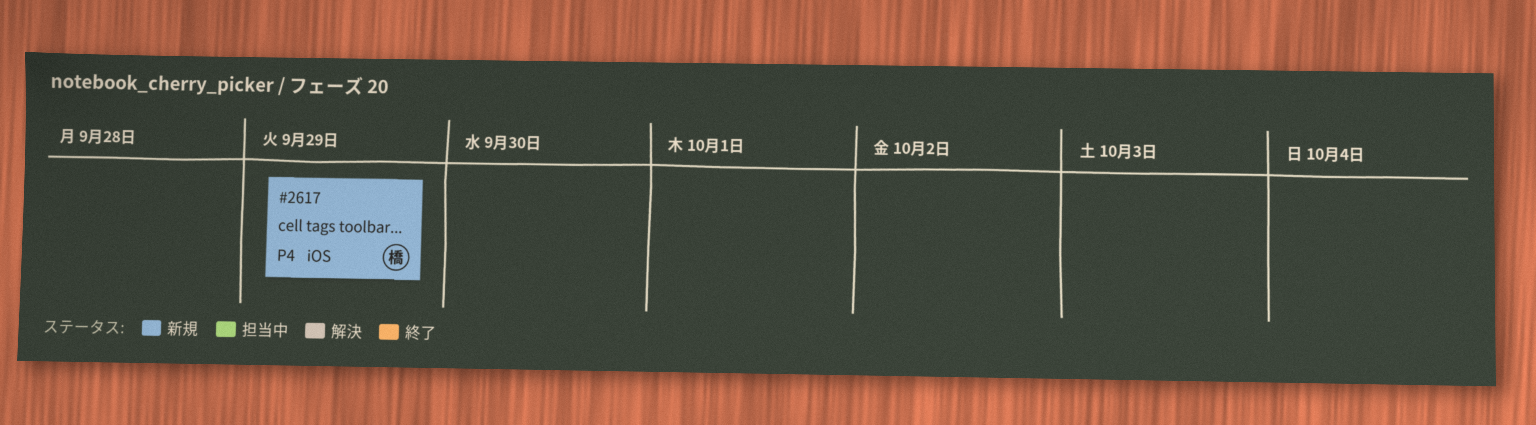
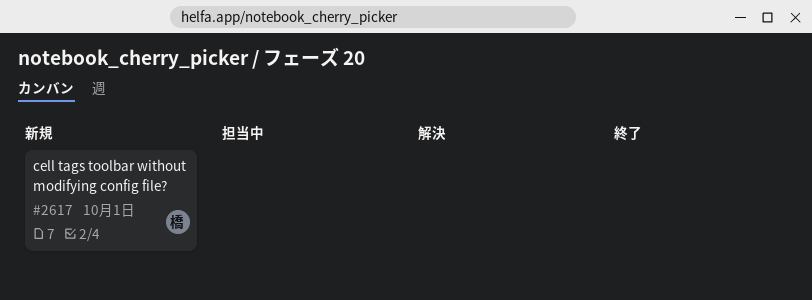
#2617, day: Sep 29 -> Oct 1

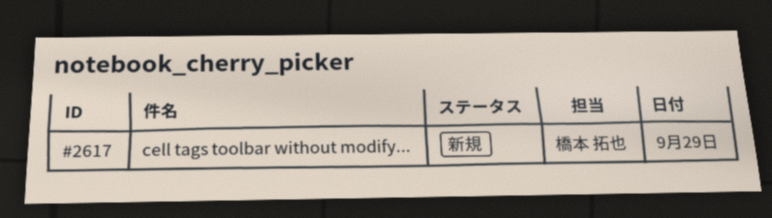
#2617, day: Oct 1 -> Sep 29

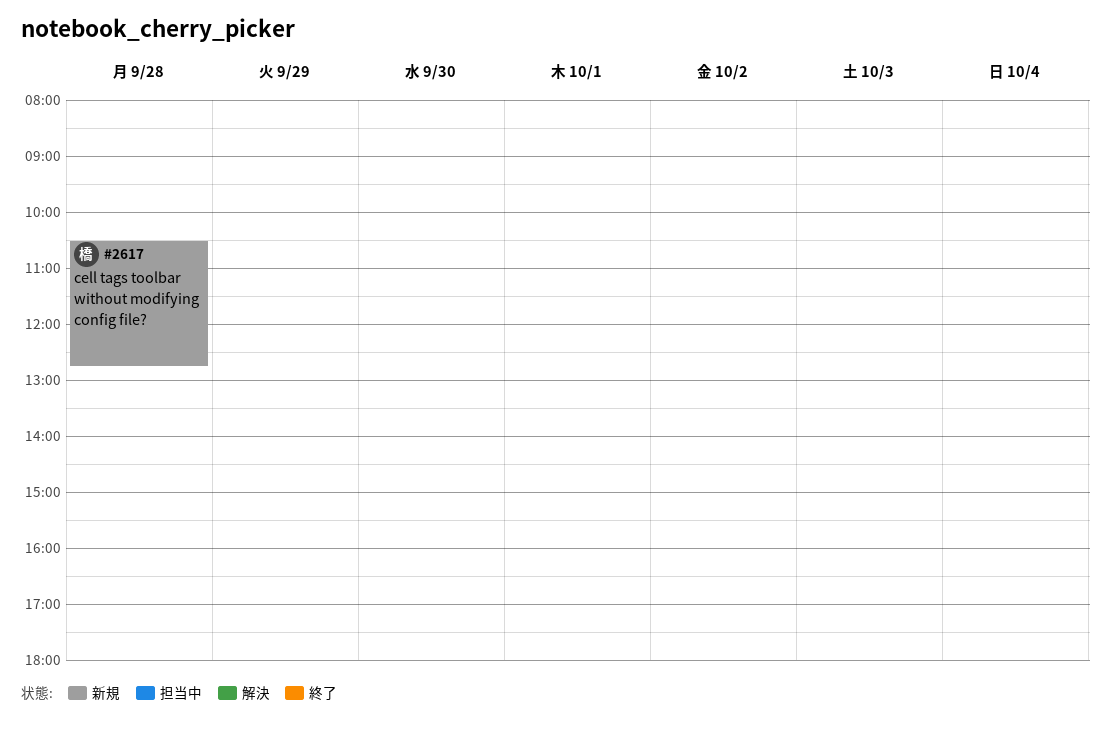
#2617, day: Sep 29 -> Sep 28

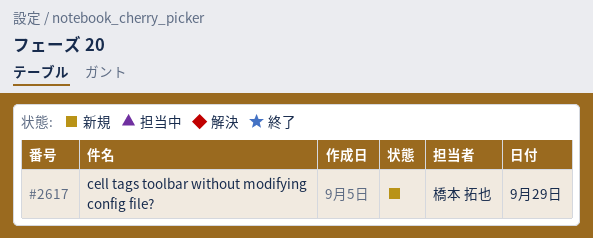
#2617, day: Sep 28 -> Sep 29

